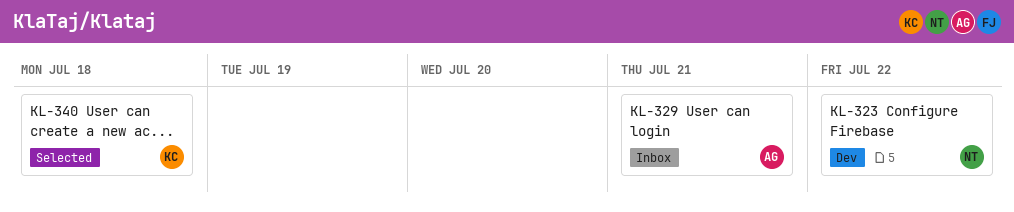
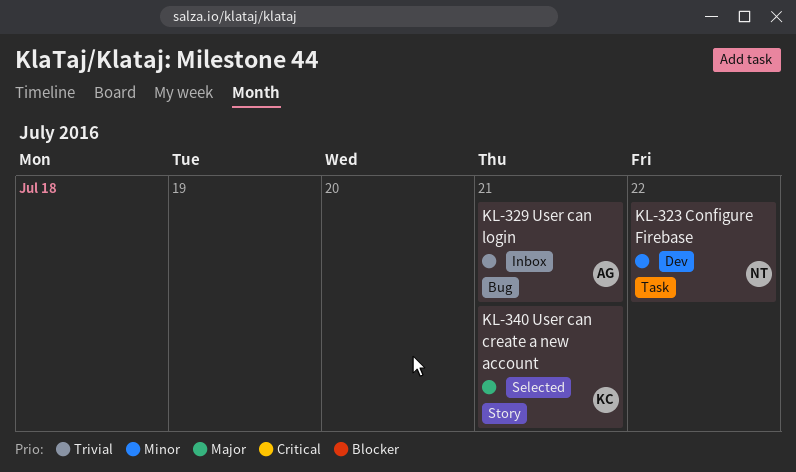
KL-340, due: Jul 18 -> Jul 21

